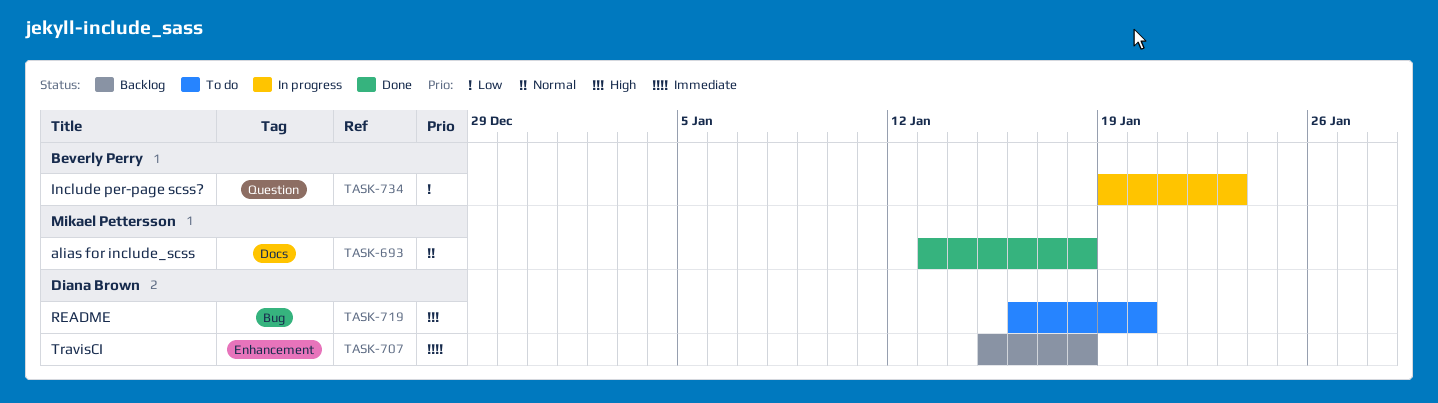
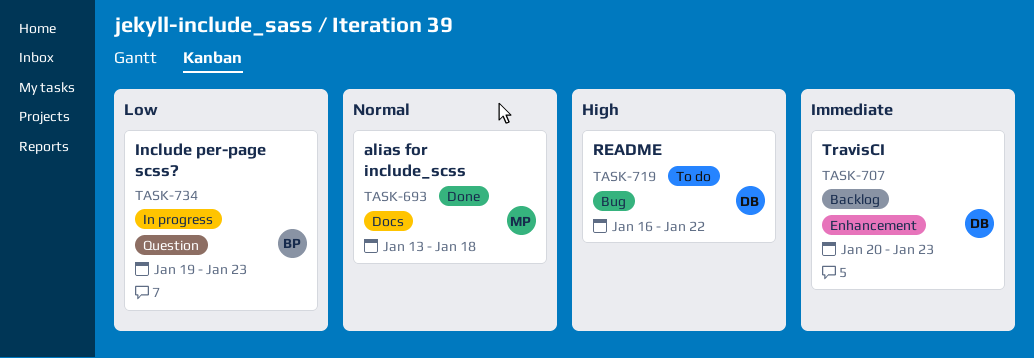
TASK-707, start: Jan 15 -> Jan 20
TASK-707, due: Jan 18 -> Jan 23
TASK-719, due: Jan 20 -> Jan 22

